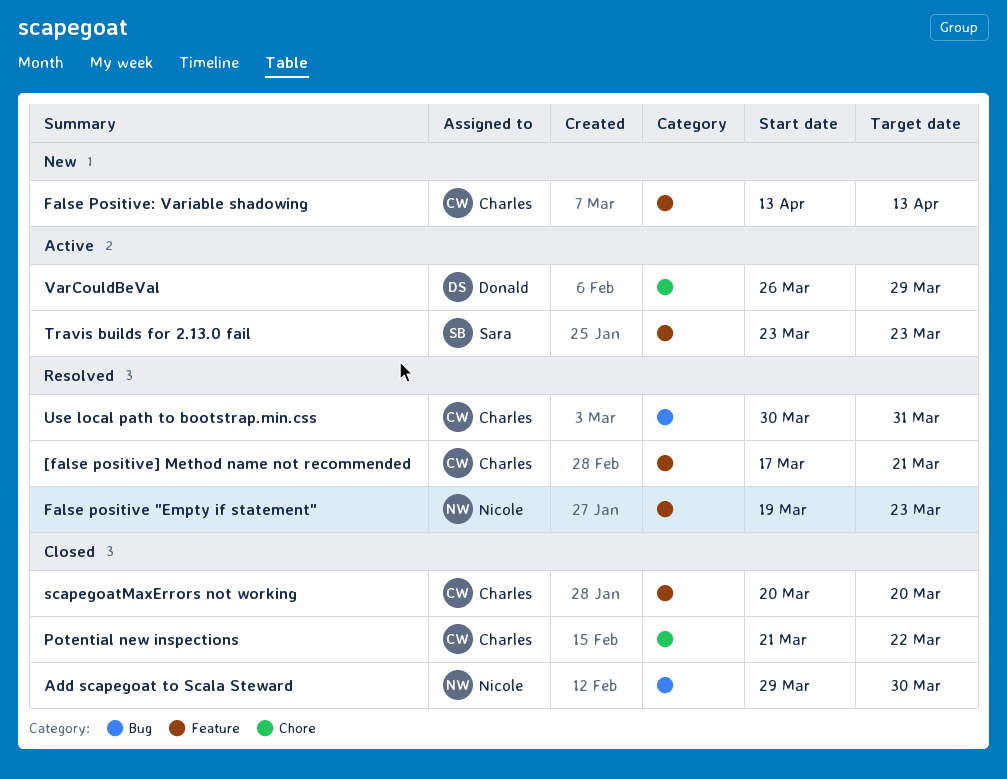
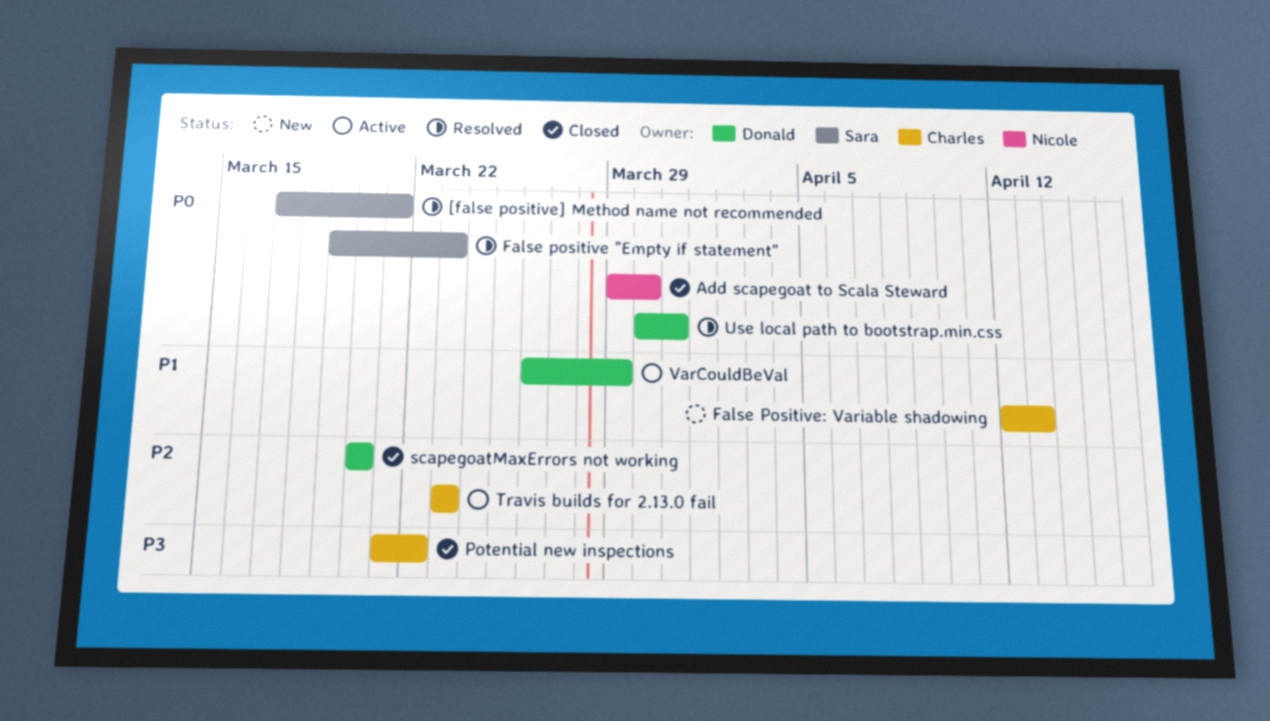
[false positive] Method name not recommended, owner: Charles -> Sara
False positive "Empty if statement", owner: Nicole -> Sara
False Positive: Variable shadowing, start: Apr 13 -> Apr 12
scapegoatMaxErrors not working, owner: Charles -> Donald
Travis builds for 2.13.0 fail, owner: Sara -> Charles
Use local path to bootstrap.min.css, owner: Charles -> Donald

